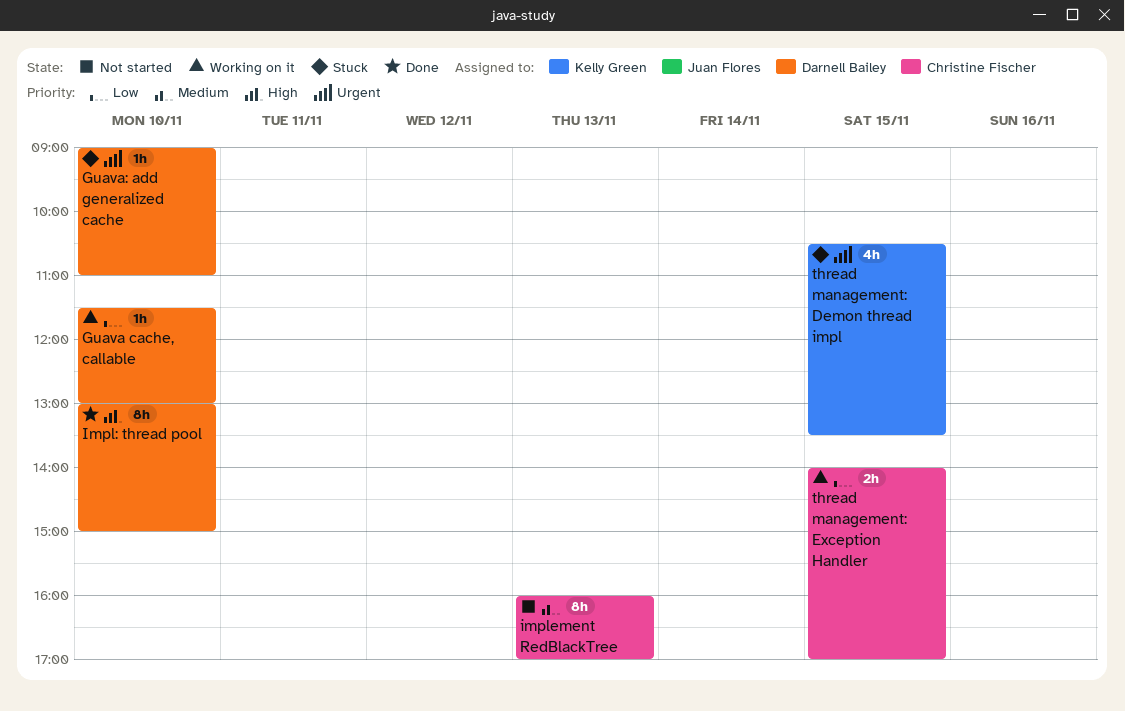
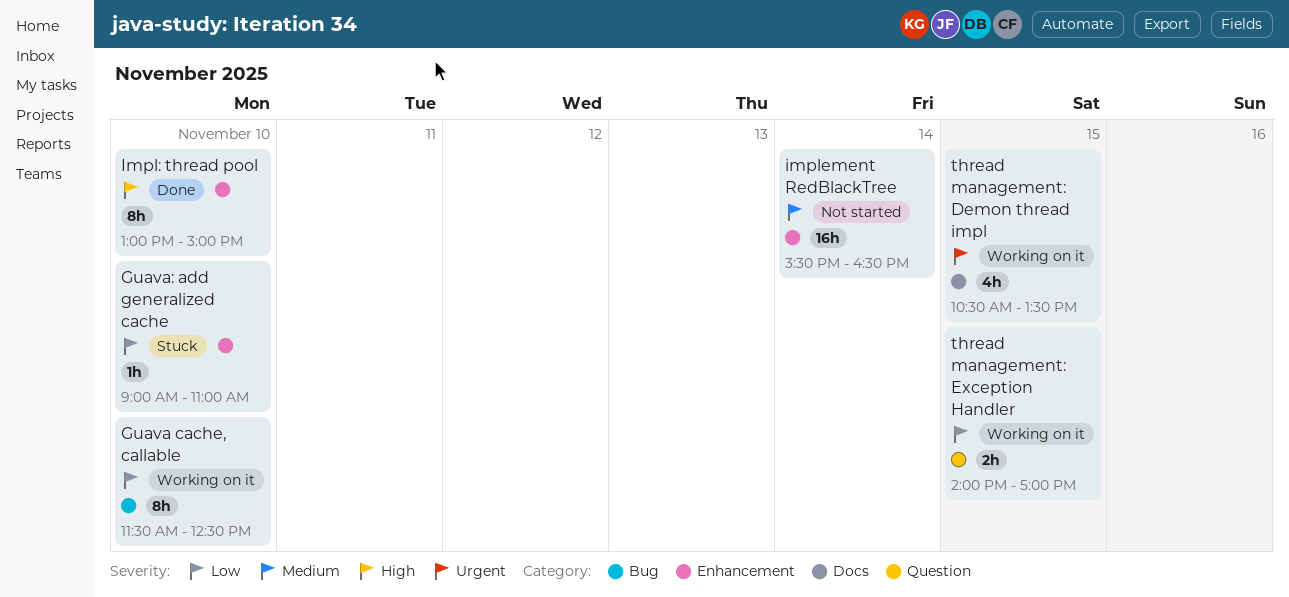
Guava cache, callable, estimate: 1h -> 8h
Guava cache, callable, ends: 13:00 -> 12:30
Guava: add generalized cache, priority: Urgent -> Low
implement RedBlackTree, estimate: 8h -> 16h
implement RedBlackTree, day: Nov 13 -> Nov 14
implement RedBlackTree, begins: 16:00 -> 15:30
implement RedBlackTree, ends: 17:00 -> 16:30
thread management: Demon thread impl, status: Stuck -> Working on it

